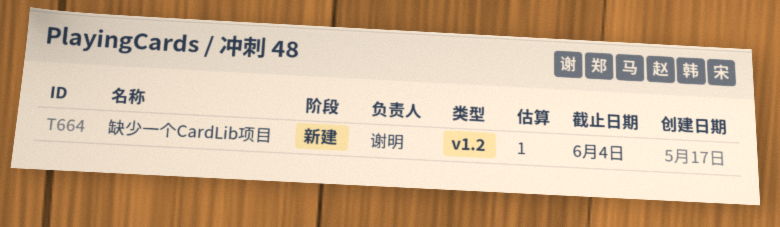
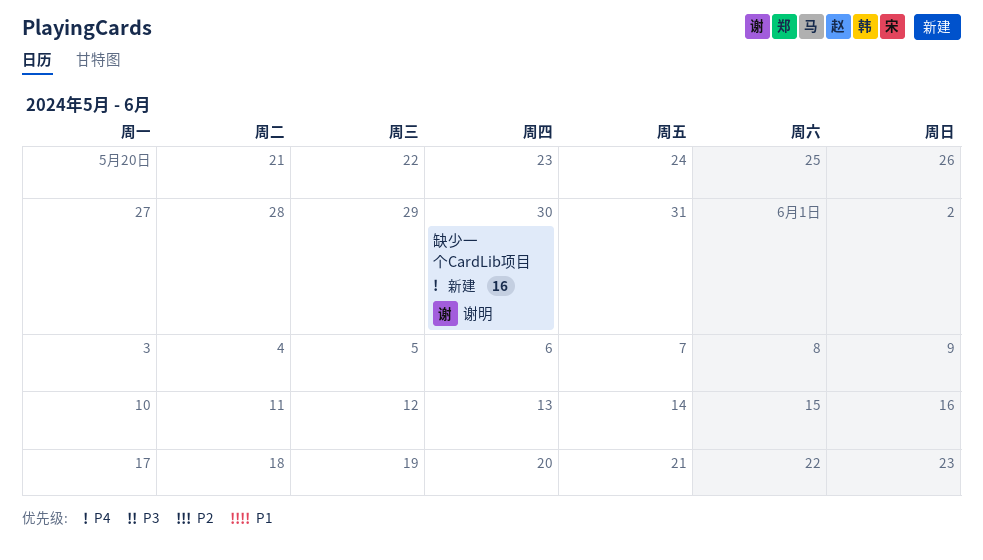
缺少一个CardLib项目, estimate: 1 -> 16
缺少一个CardLib项目, due: Jun 4 -> May 30

